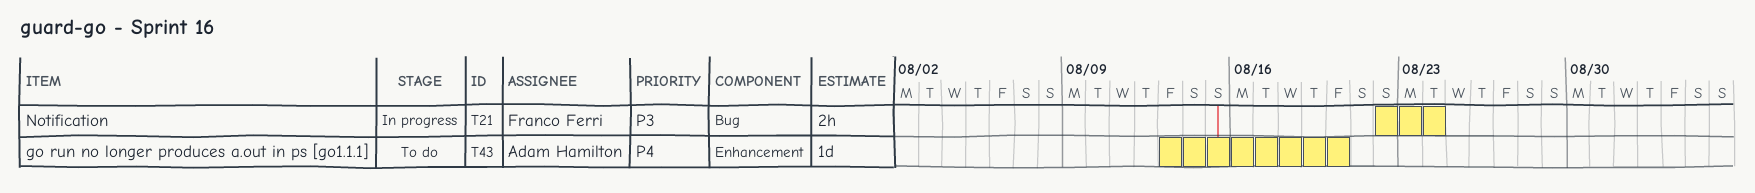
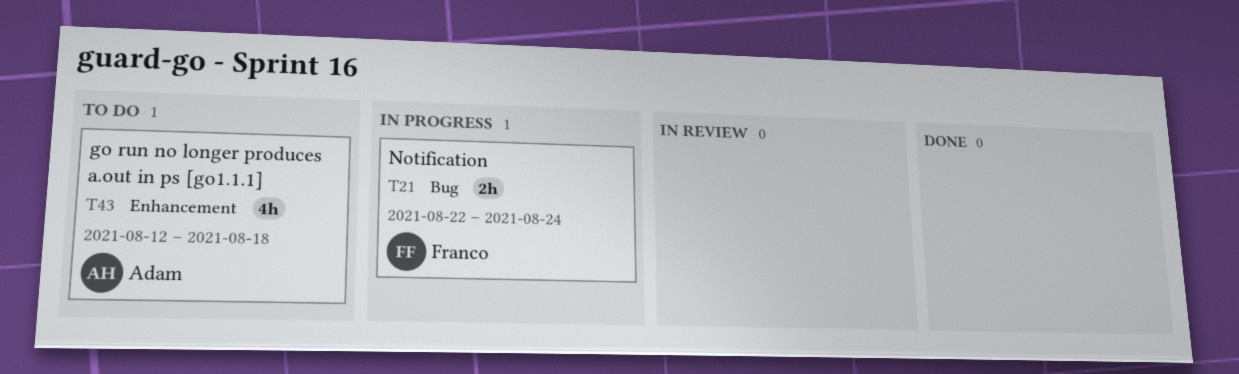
T43, estimate: 1d -> 4h
T43, start: Aug 13 -> Aug 12
T43, due: Aug 20 -> Aug 18

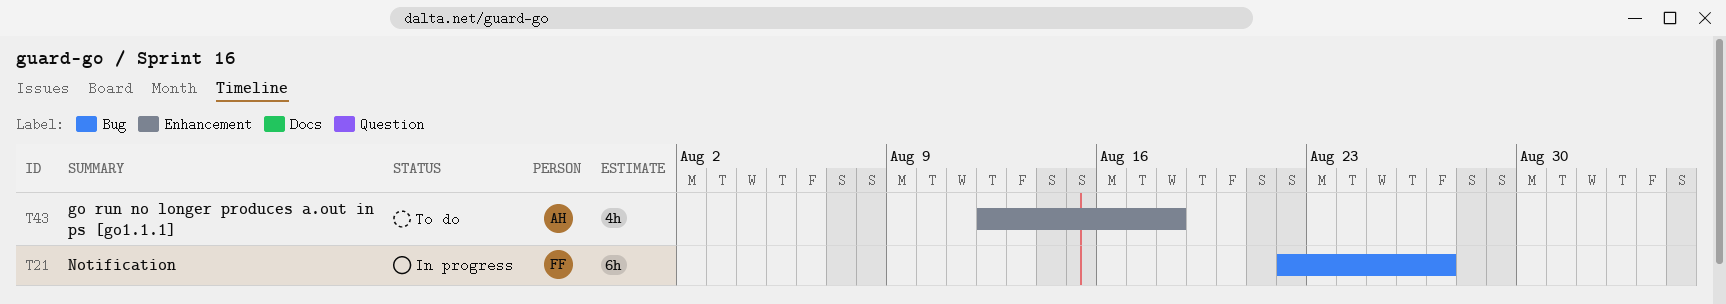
T21, estimate: 2h -> 6h
T21, due: Aug 24 -> Aug 27

